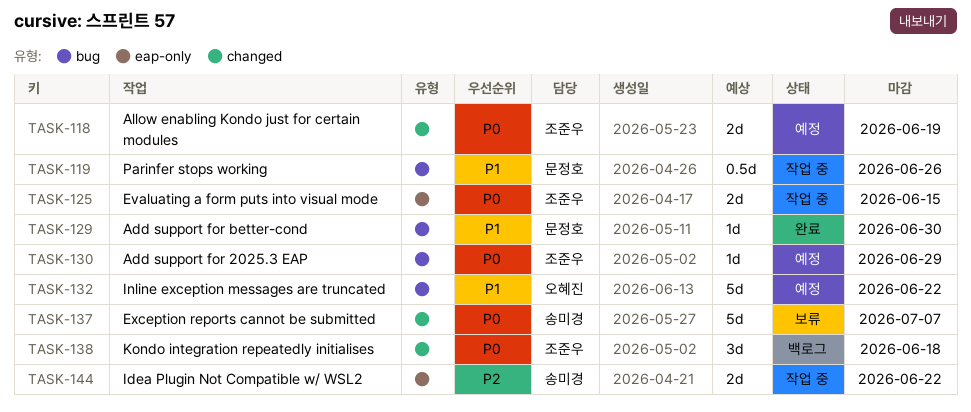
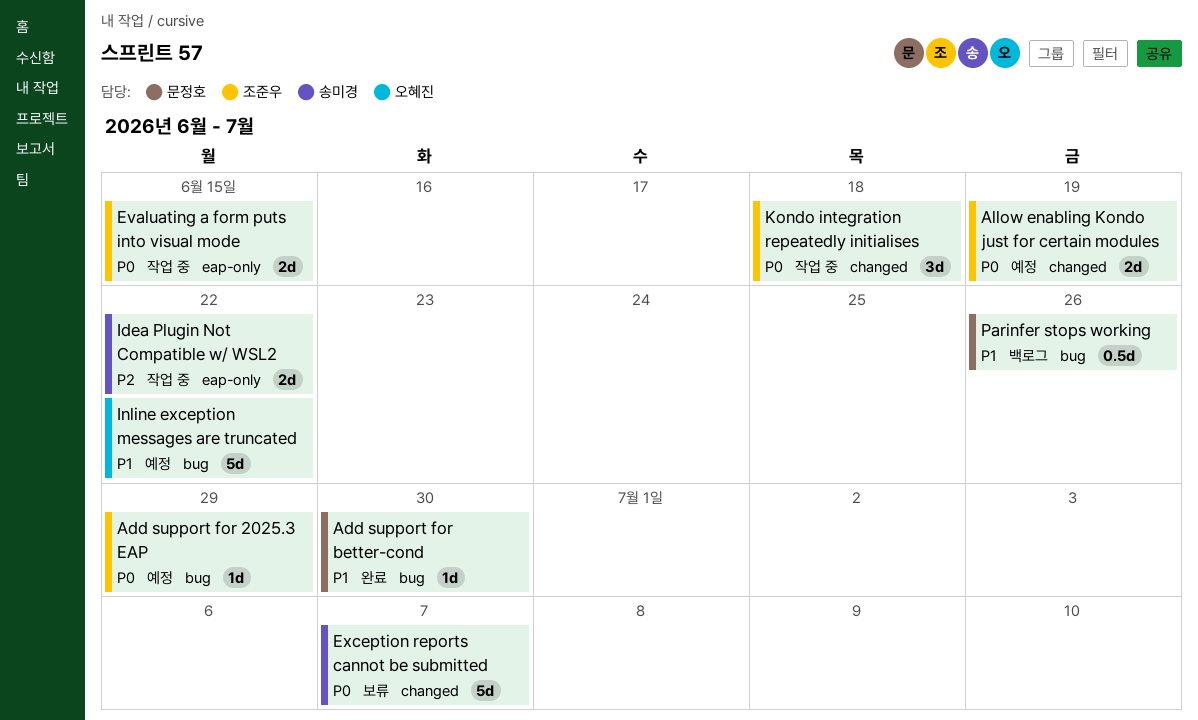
Kondo integration repeatedly initialises, status: 백로그 -> 작업 중
Parinfer stops working, status: 작업 중 -> 백로그

